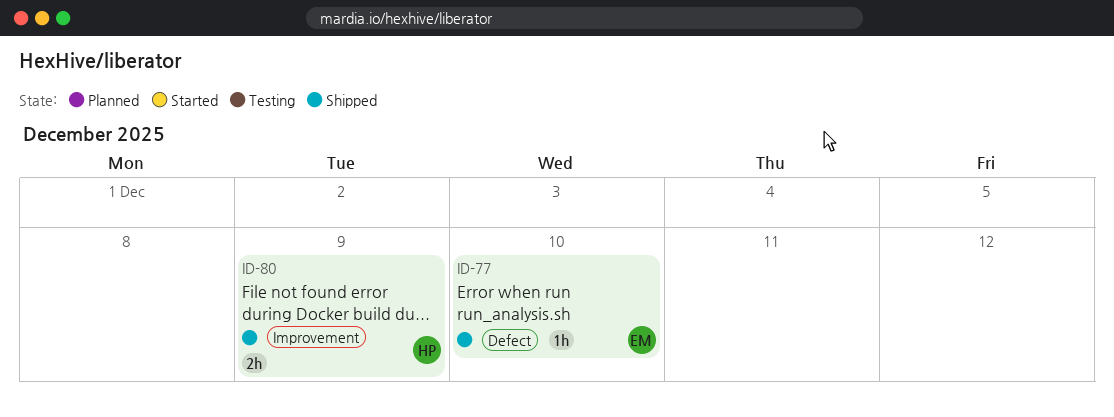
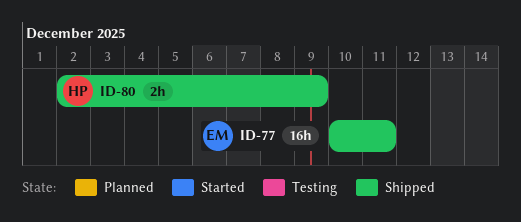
ID-77, estimate: 1h -> 16h
ID-77, due: Dec 10 -> Dec 11

